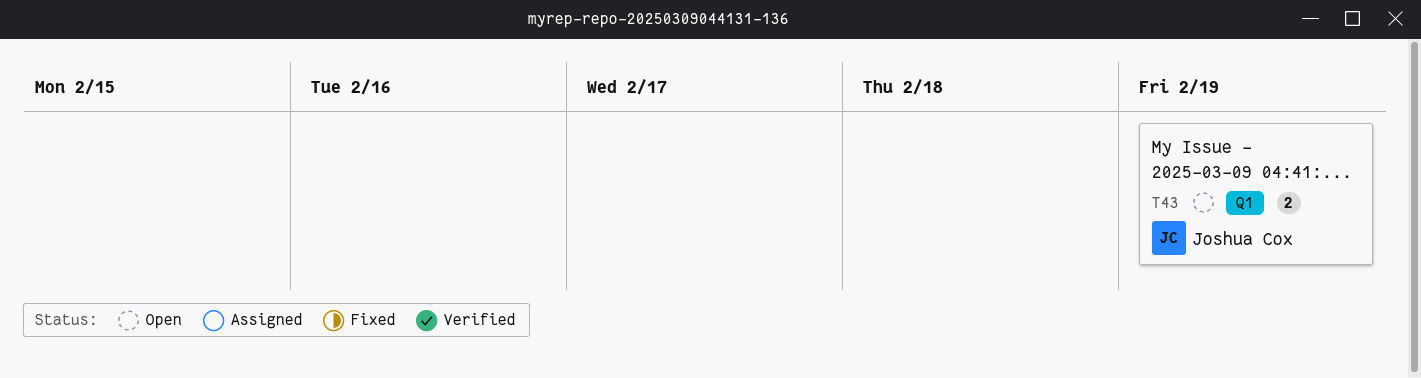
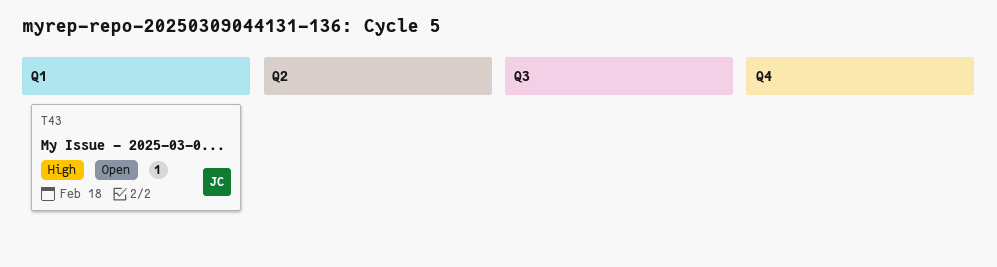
T43, estimate: 2 -> 1
T43, due: Feb 19 -> Feb 18

